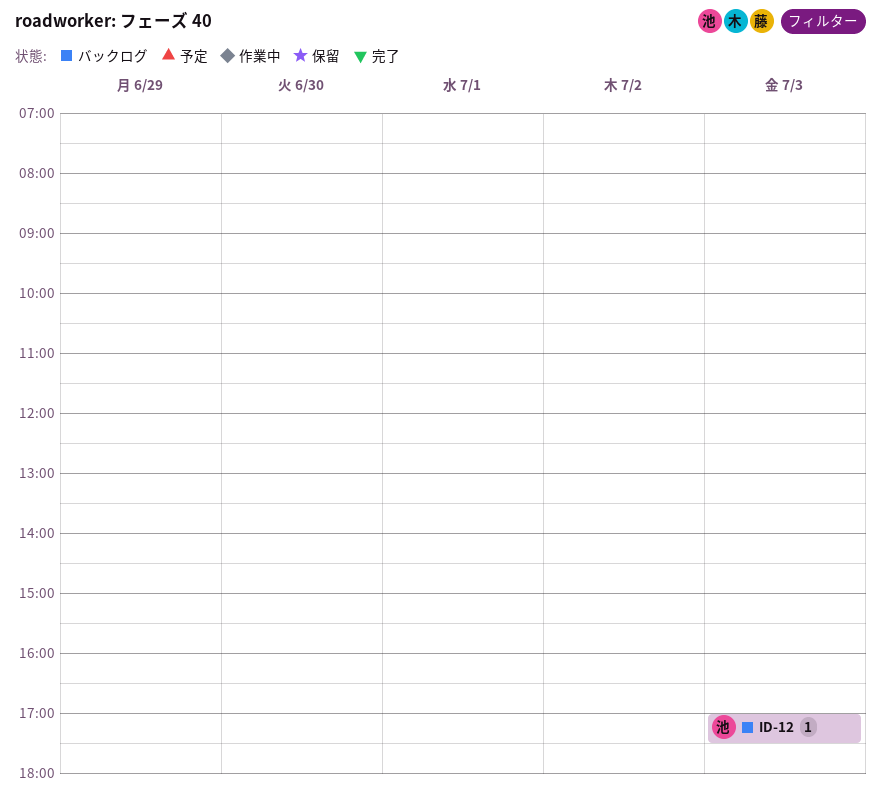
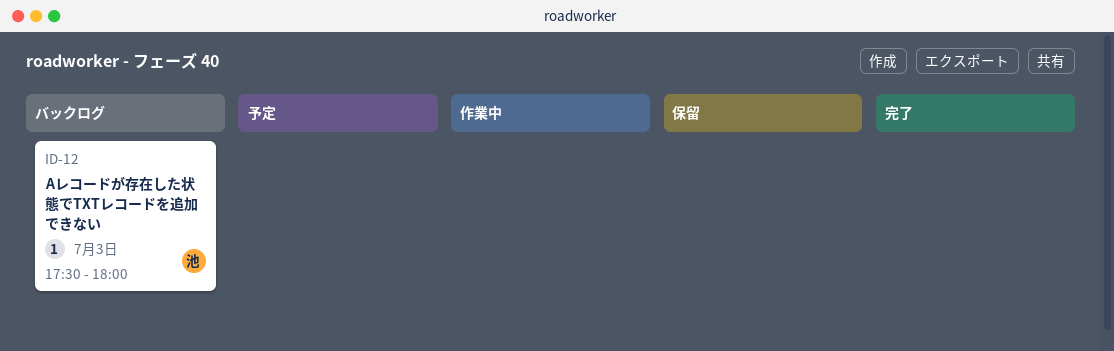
ID-12, begins: 17:00 -> 17:30
ID-12, ends: 17:30 -> 18:00

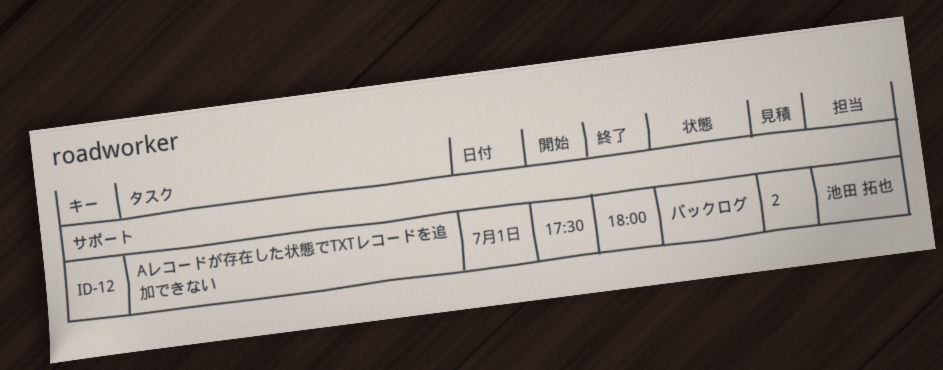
ID-12, estimate: 1 -> 2
ID-12, day: Jul 3 -> Jul 1

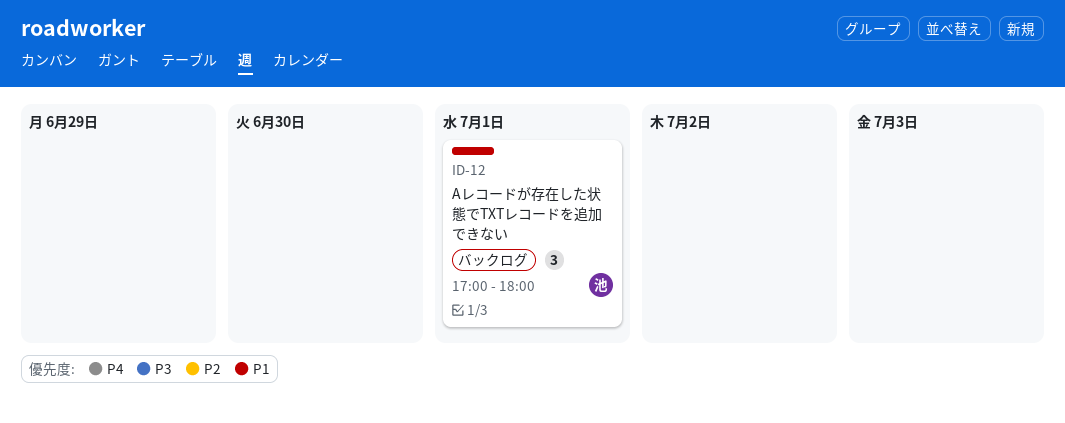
ID-12, estimate: 2 -> 3
ID-12, begins: 17:30 -> 17:00

